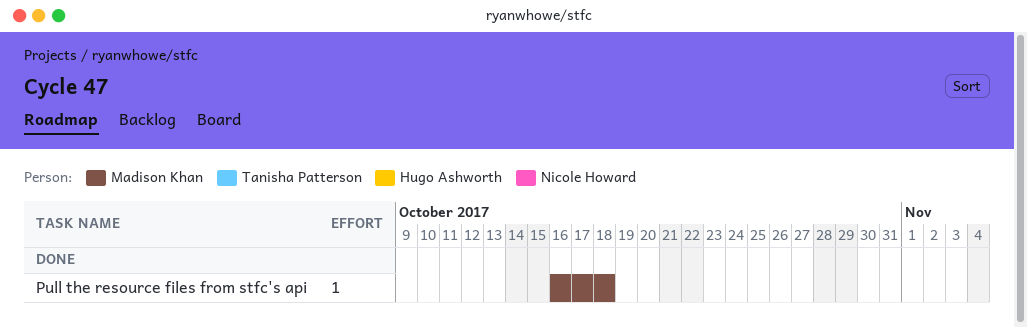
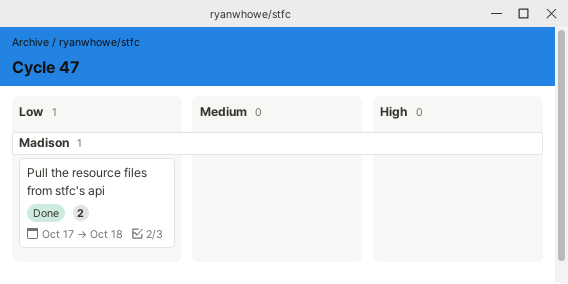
Pull the resource files from stfc's api, estimate: 1 -> 2
Pull the resource files from stfc's api, start: Oct 16 -> Oct 17

